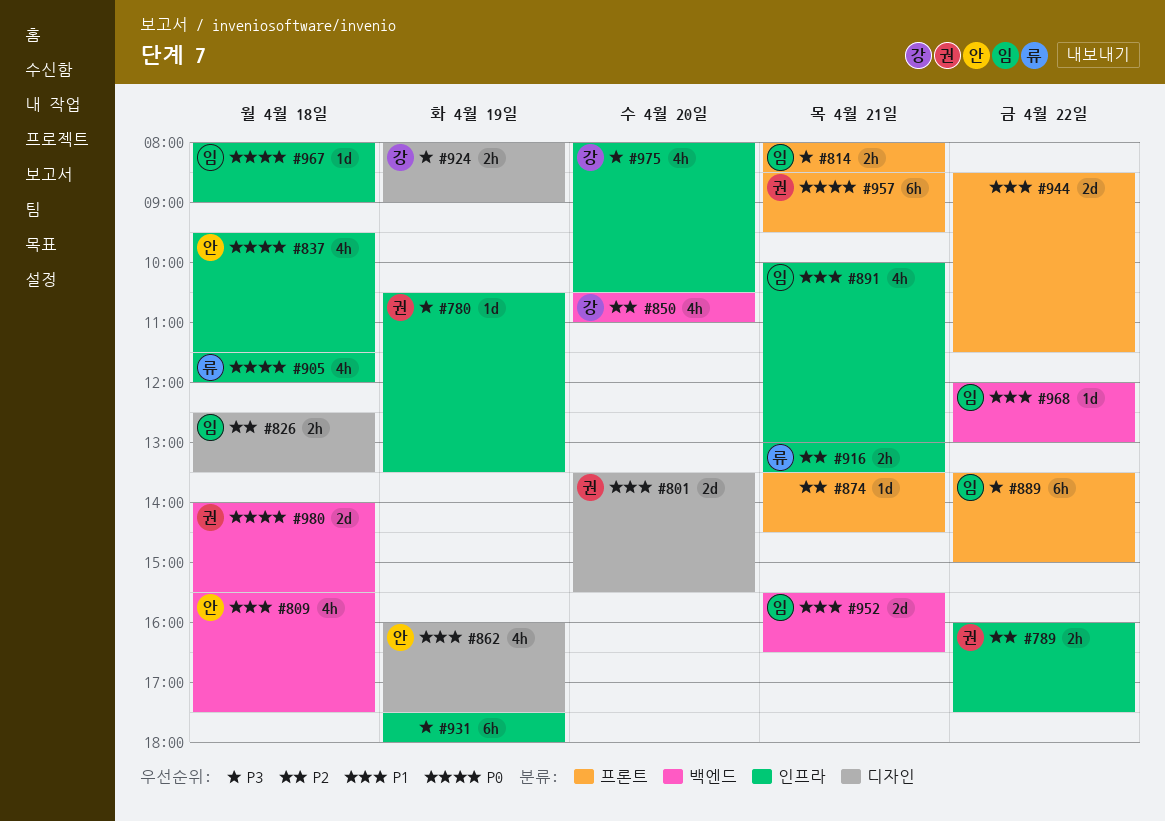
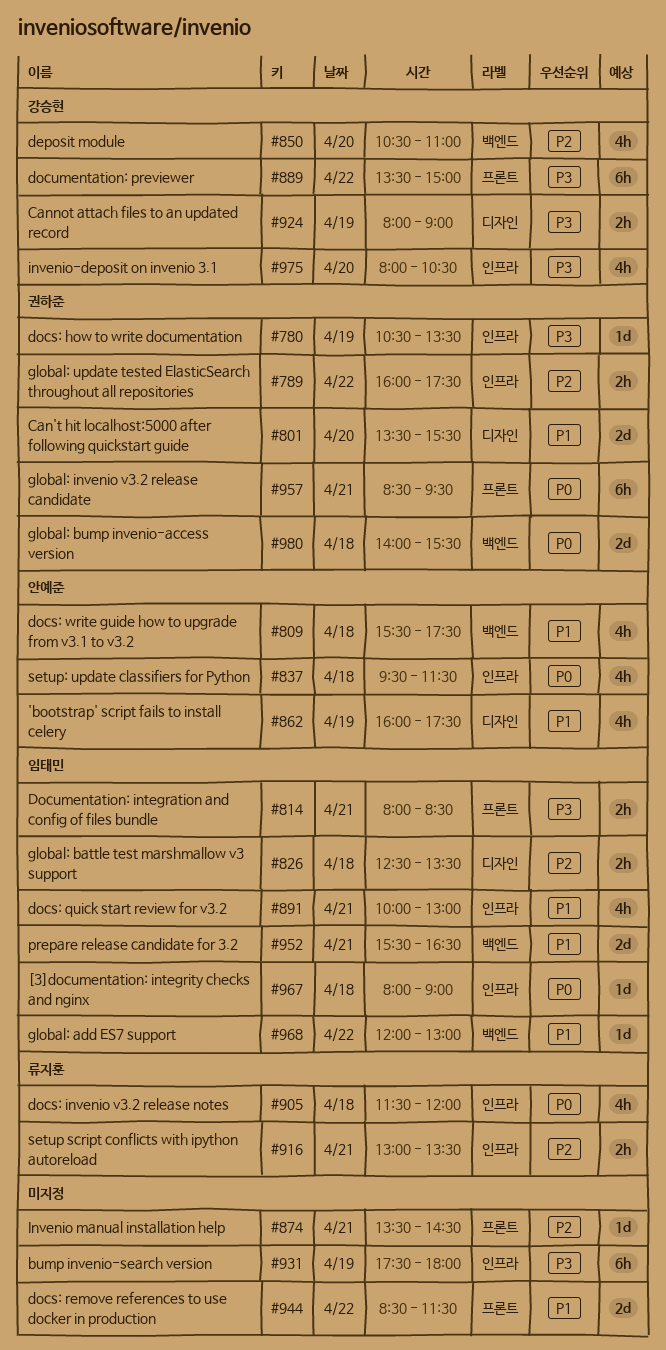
#889, owner: 임태민 -> 강승현

